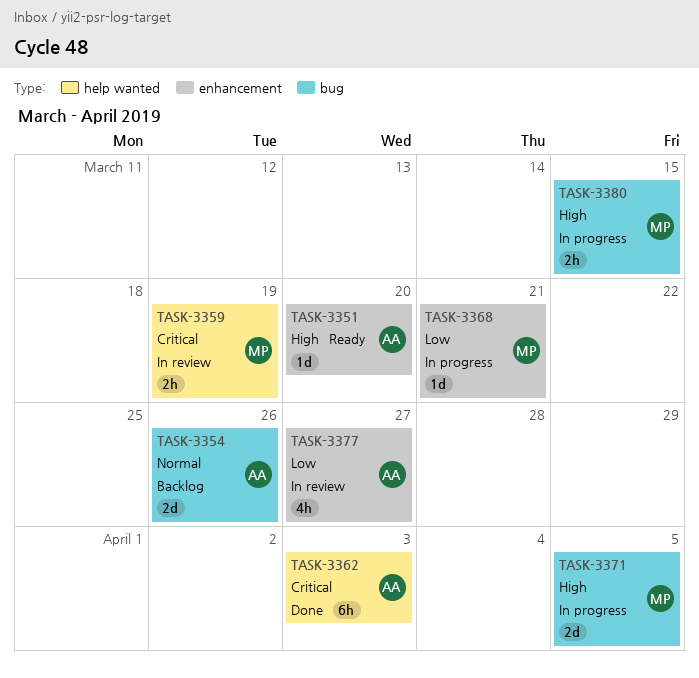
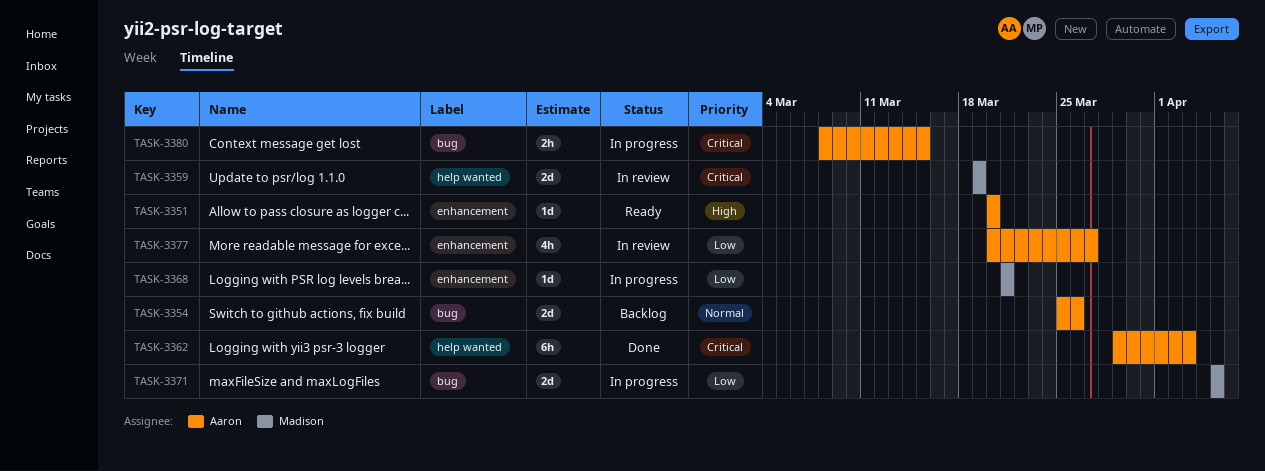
TASK-3359, estimate: 2h -> 2d
TASK-3371, priority: High -> Low
TASK-3380, owner: Madison -> Aaron
TASK-3380, priority: High -> Critical

